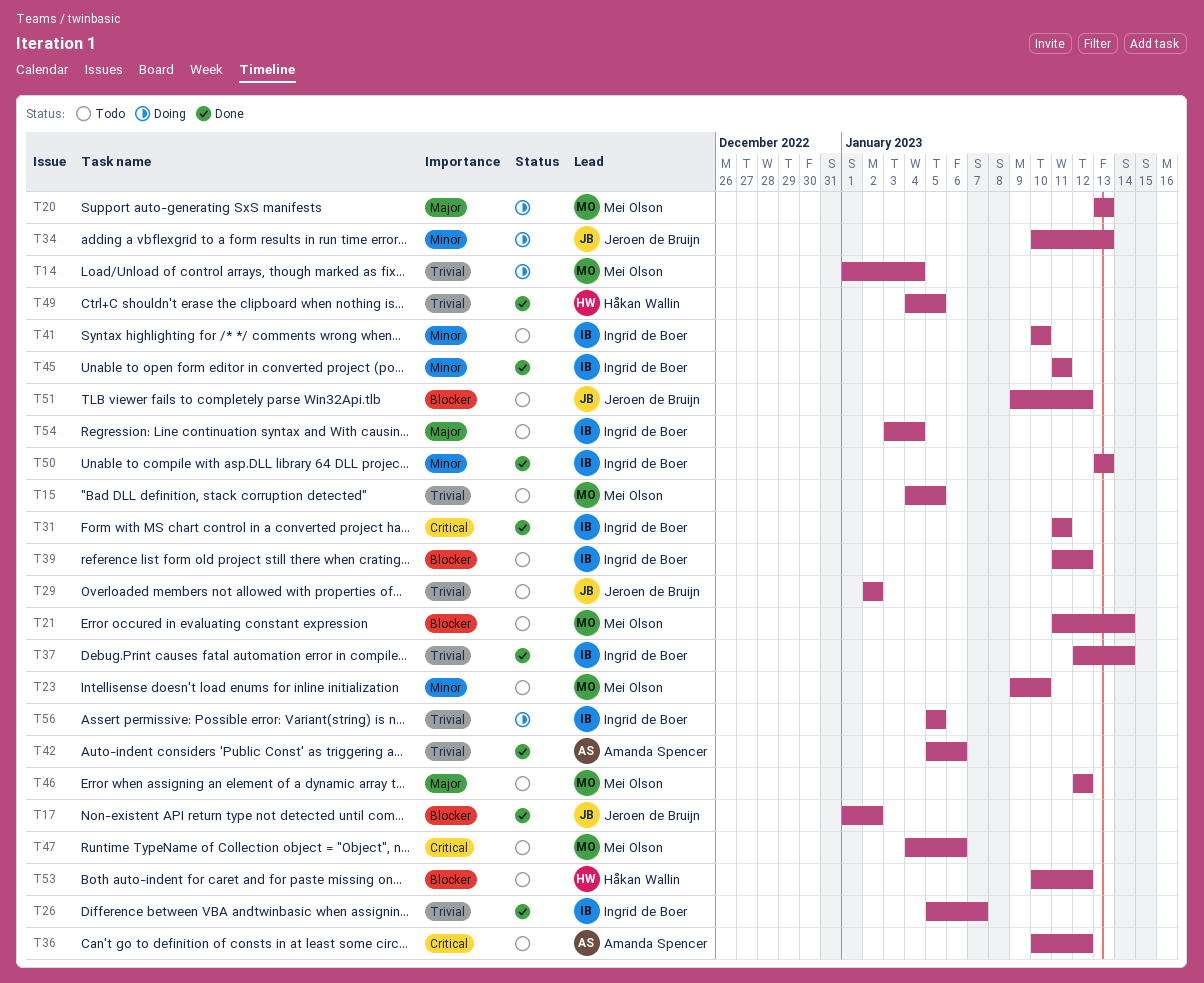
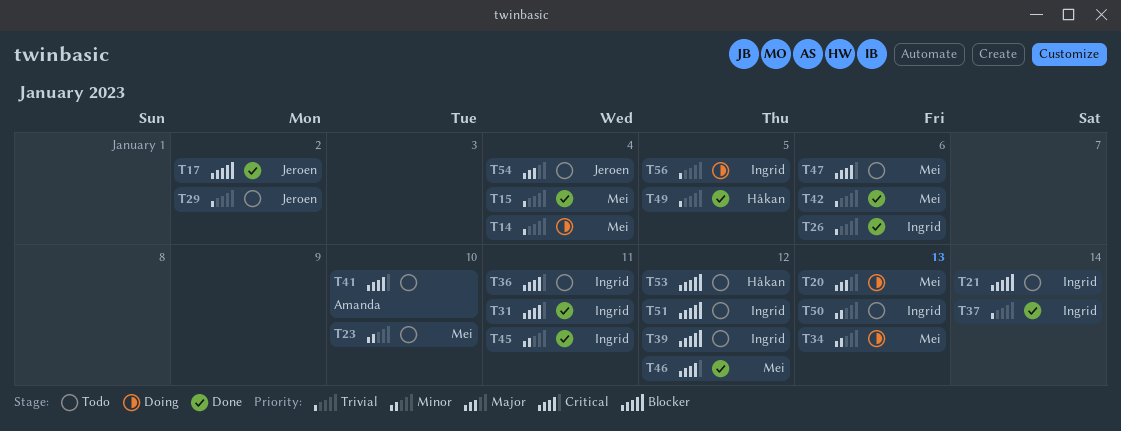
T15, status: Todo -> Done
T15, due: Jan 5 -> Jan 4
T21, owner: Mei Olson -> Ingrid de Boer
T26, due: Jan 7 -> Jan 6
T34, owner: Jeroen de Bruijn -> Mei Olson
T36, owner: Amanda Spencer -> Ingrid de Boer
T36, due: Jan 12 -> Jan 11
T41, owner: Ingrid de Boer -> Amanda Spencer
T41, priority: Minor -> Critical
T42, owner: Amanda Spencer -> Mei Olson
T46, status: Todo -> Done
T46, priority: Major -> Critical
T50, status: Done -> Todo
T51, owner: Jeroen de Bruijn -> Ingrid de Boer
T54, owner: Ingrid de Boer -> Jeroen de Bruijn

